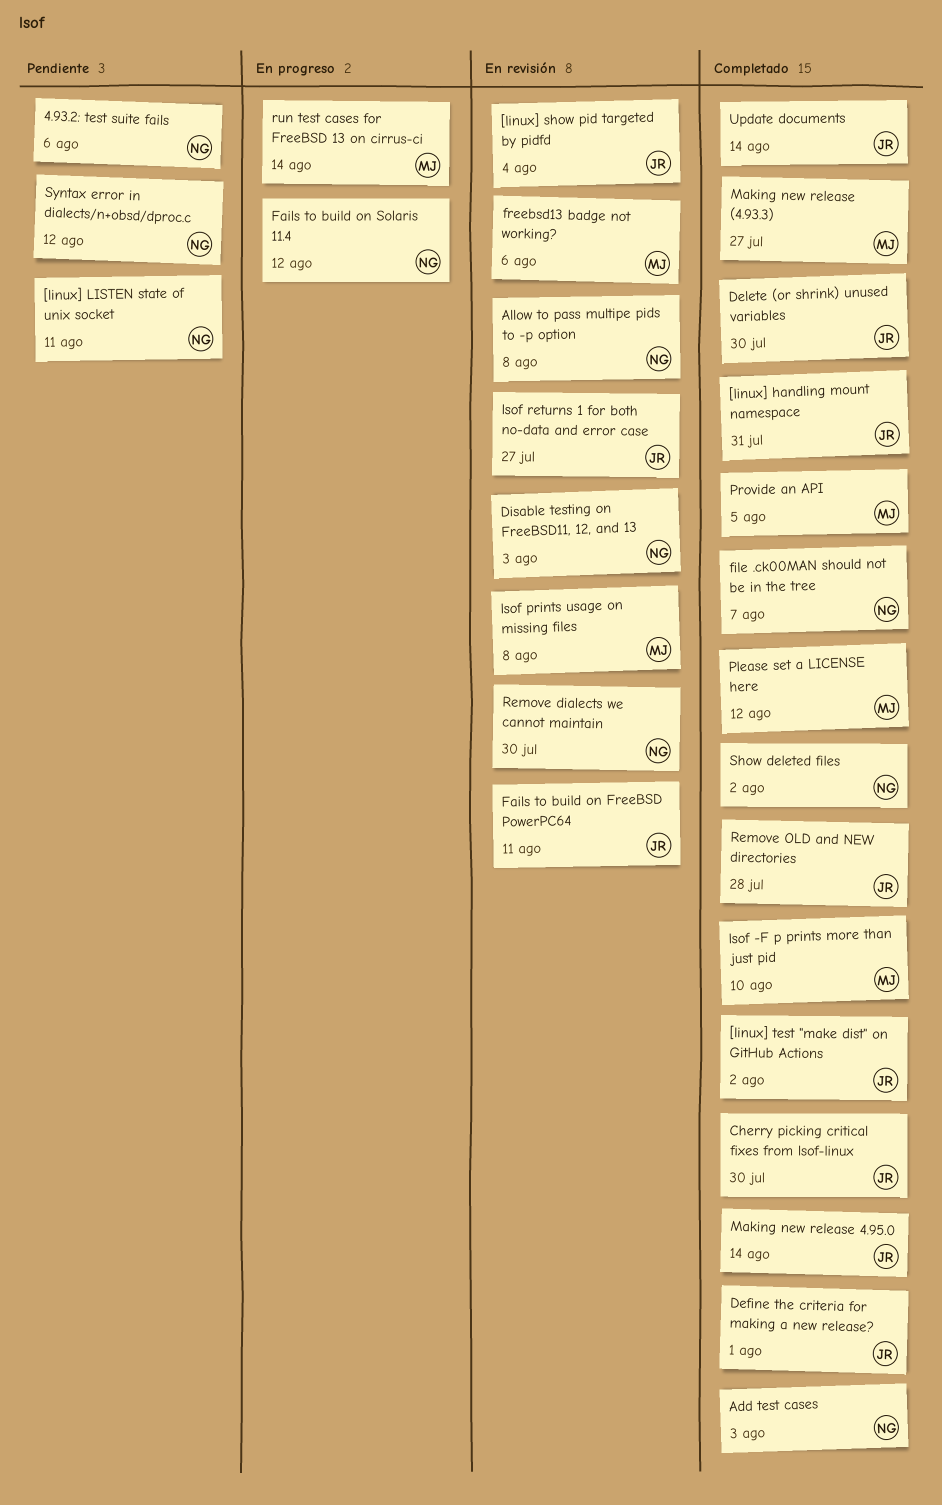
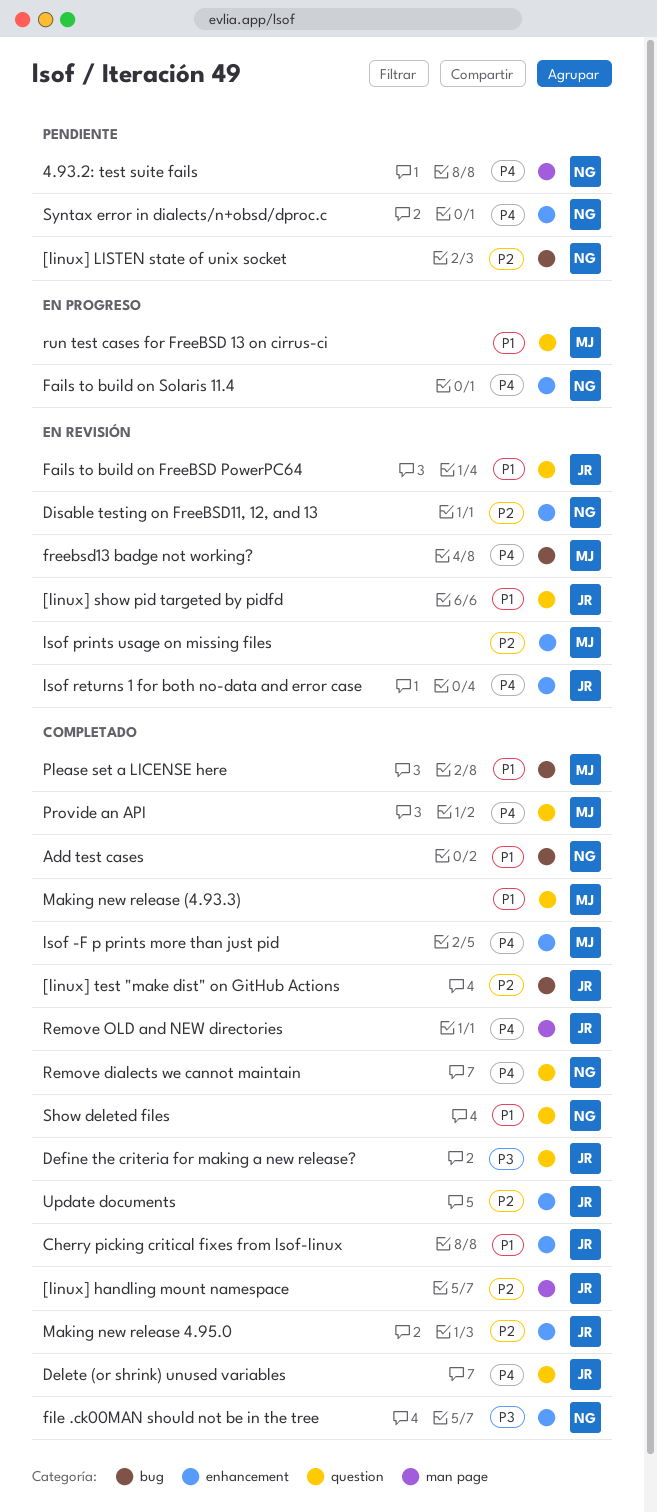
Allow to pass multipe pids to -p option: present -> none
Remove dialects we cannot maintain, status: En revisión -> Completado

